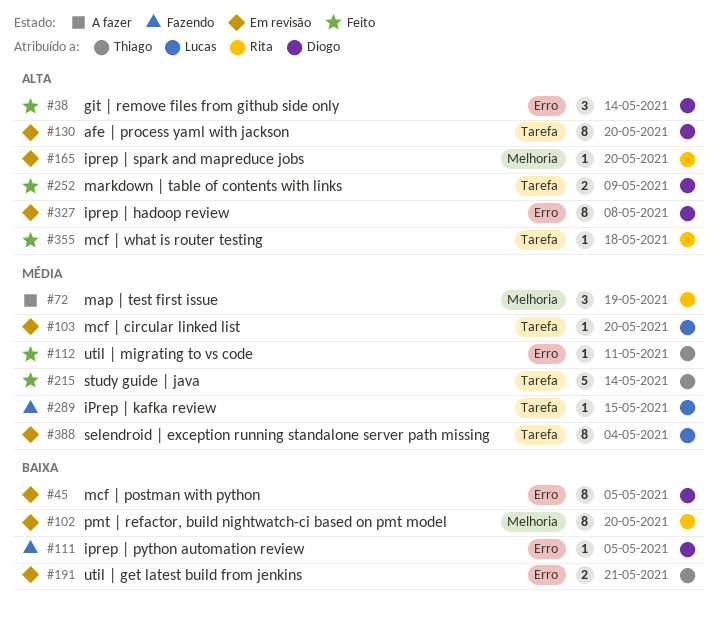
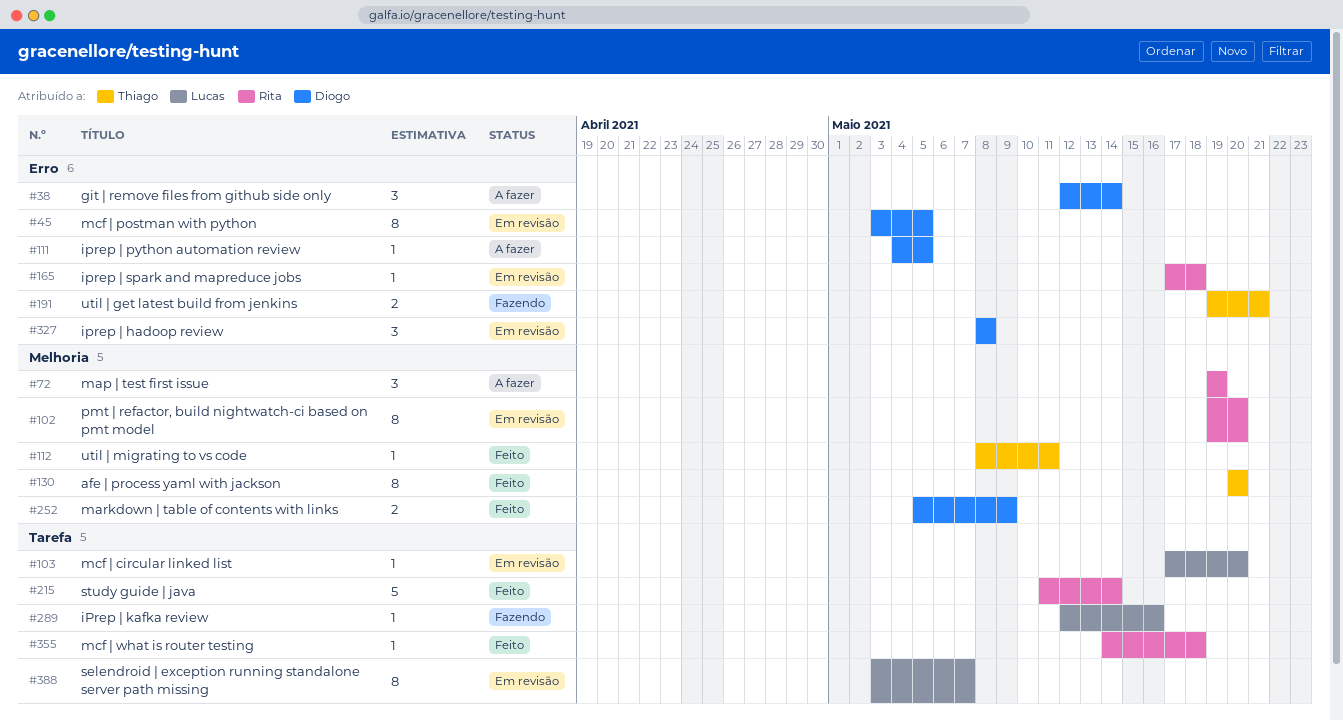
#38, status: Feito -> A fazer
#111, status: Fazendo -> A fazer
#112, label: Erro -> Melhoria
#130, status: Em revisão -> Feito
#130, owner: Diogo -> Thiago
#130, label: Tarefa -> Melhoria
#165, label: Melhoria -> Erro
#165, due: May 20 -> May 18
#191, status: Em revisão -> Fazendo
#215, owner: Thiago -> Rita
#252, label: Tarefa -> Melhoria
#289, due: May 15 -> May 16
#327, estimate: 8 -> 3
#388, due: May 4 -> May 7

